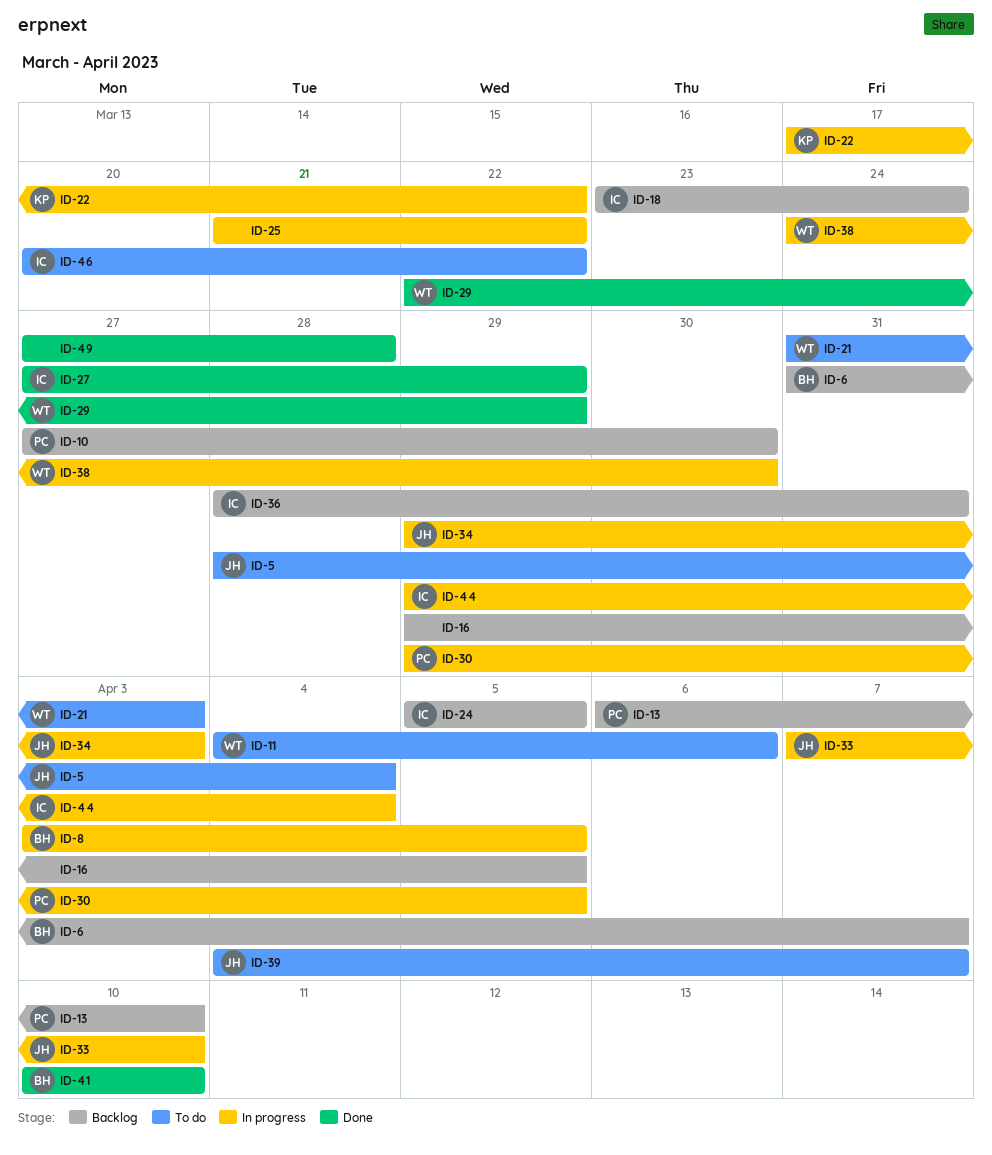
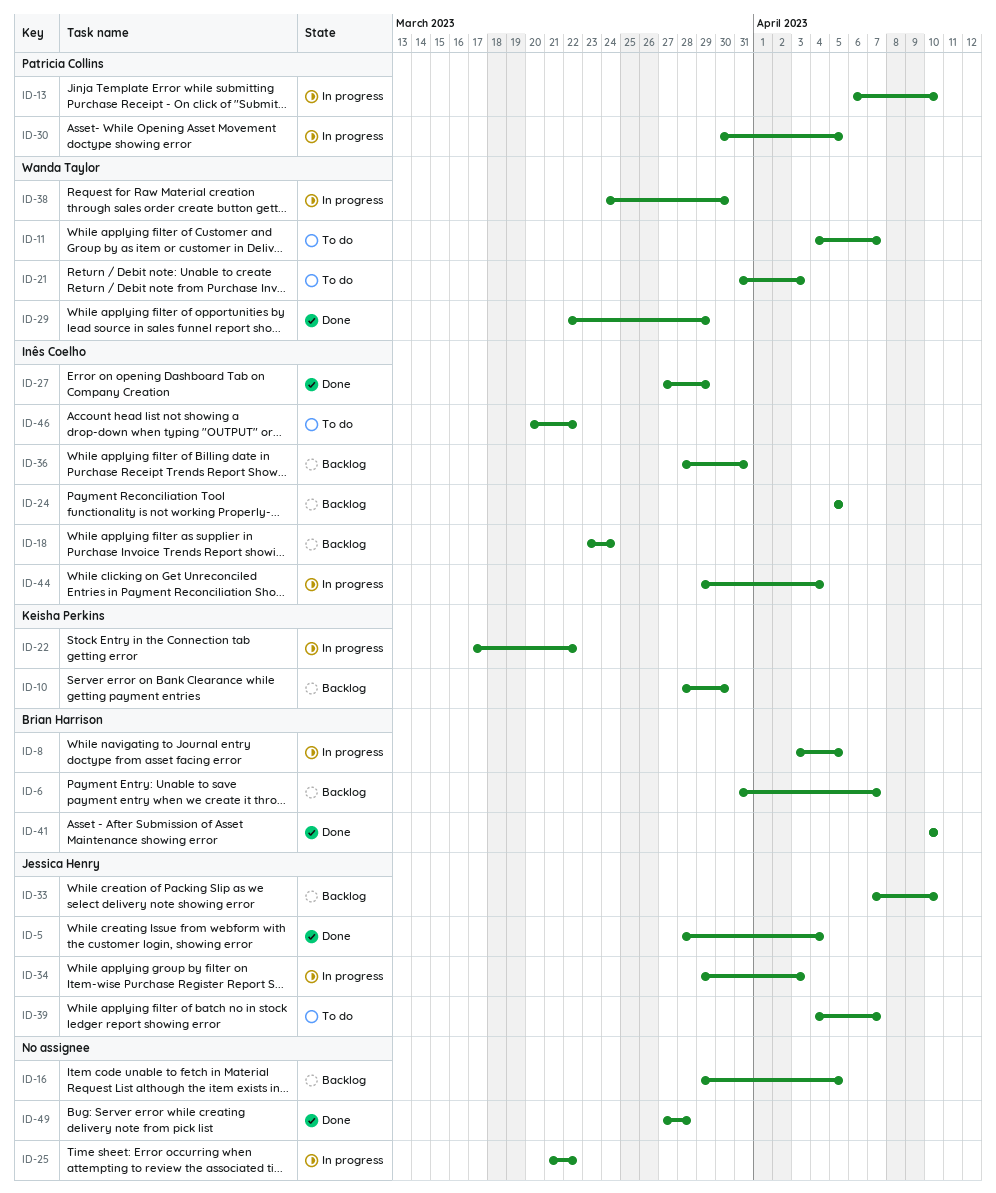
ID-5, status: To do -> Done
ID-10, owner: Patricia Collins -> Keisha Perkins
ID-10, start: Mar 27 -> Mar 28
ID-11, due: Apr 6 -> Apr 7
ID-13, status: Backlog -> In progress
ID-30, start: Mar 29 -> Mar 30
ID-33, status: In progress -> Backlog

